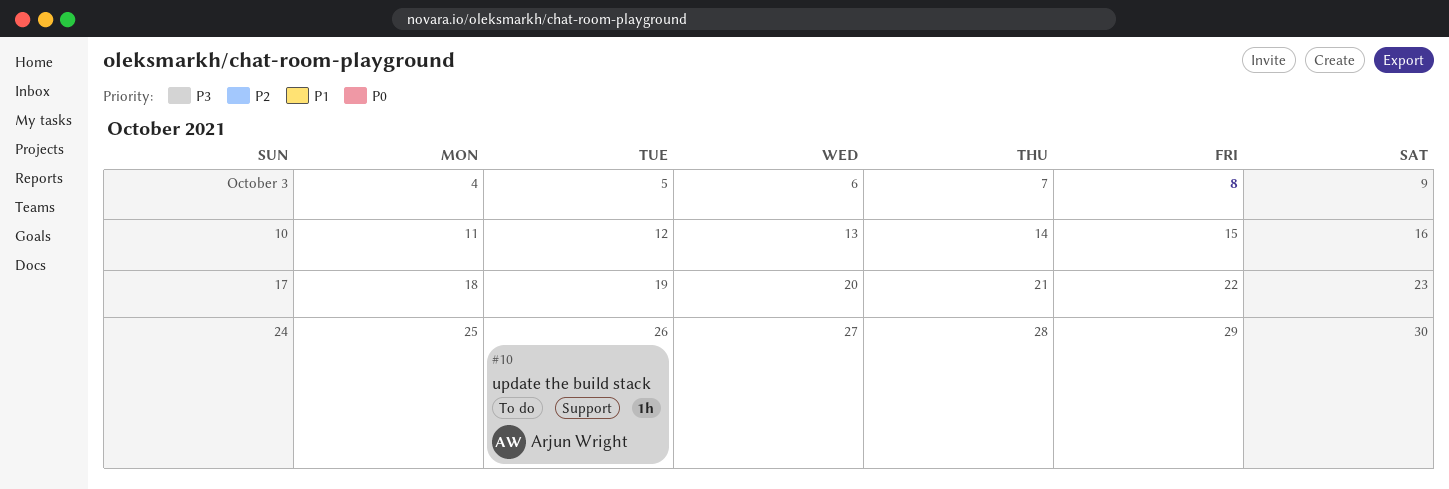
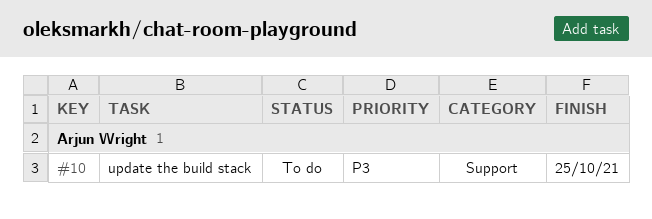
#10, due: Oct 26 -> Oct 25

